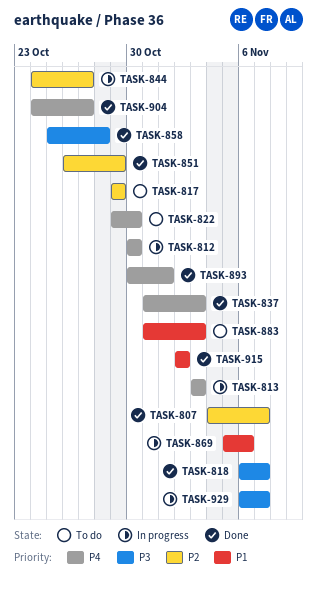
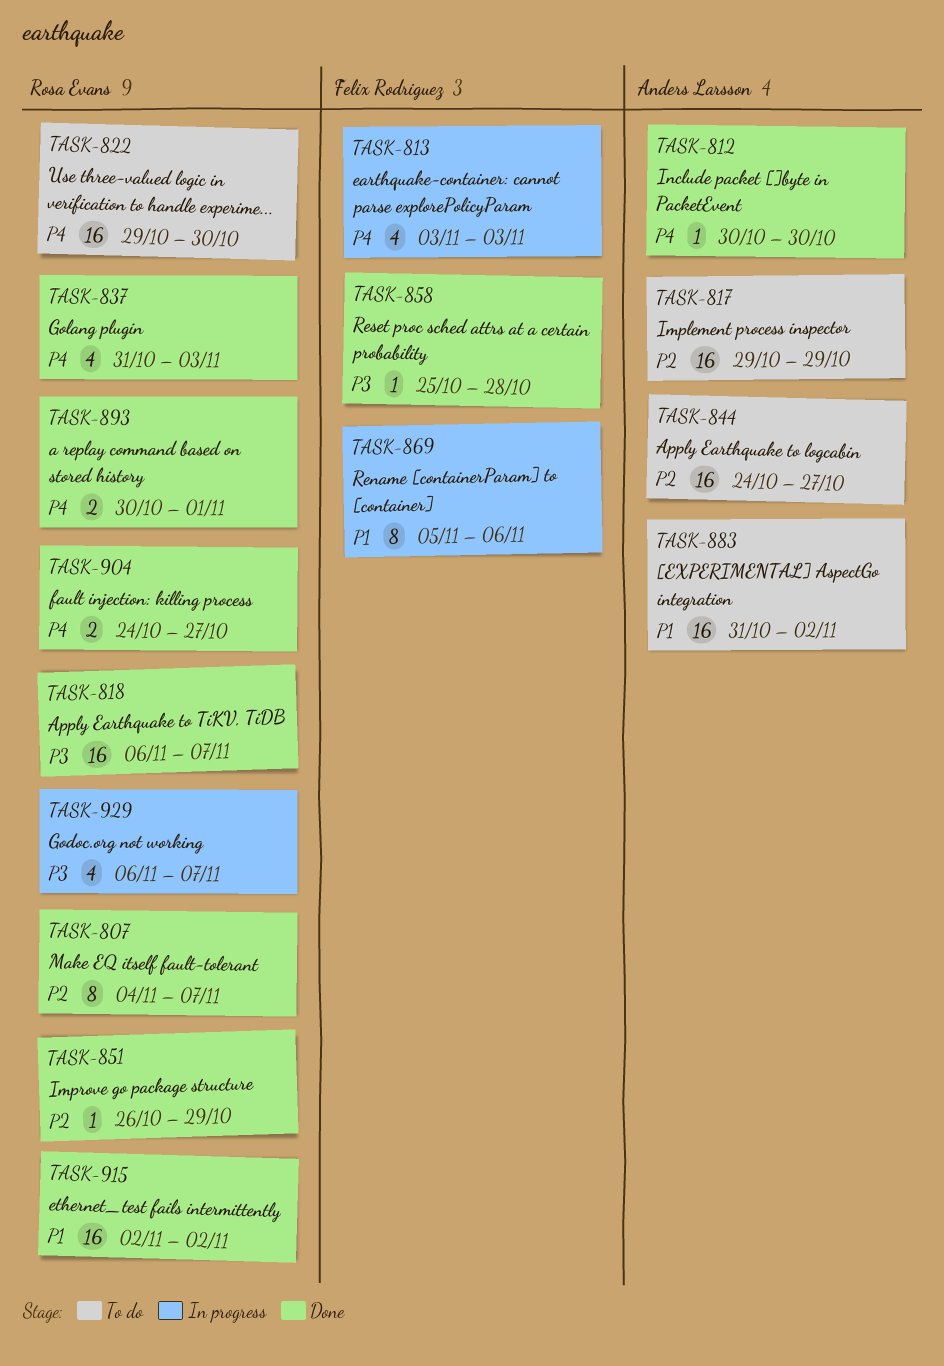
TASK-812, status: In progress -> Done
TASK-844, status: In progress -> To do
TASK-883, due: Nov 3 -> Nov 2

